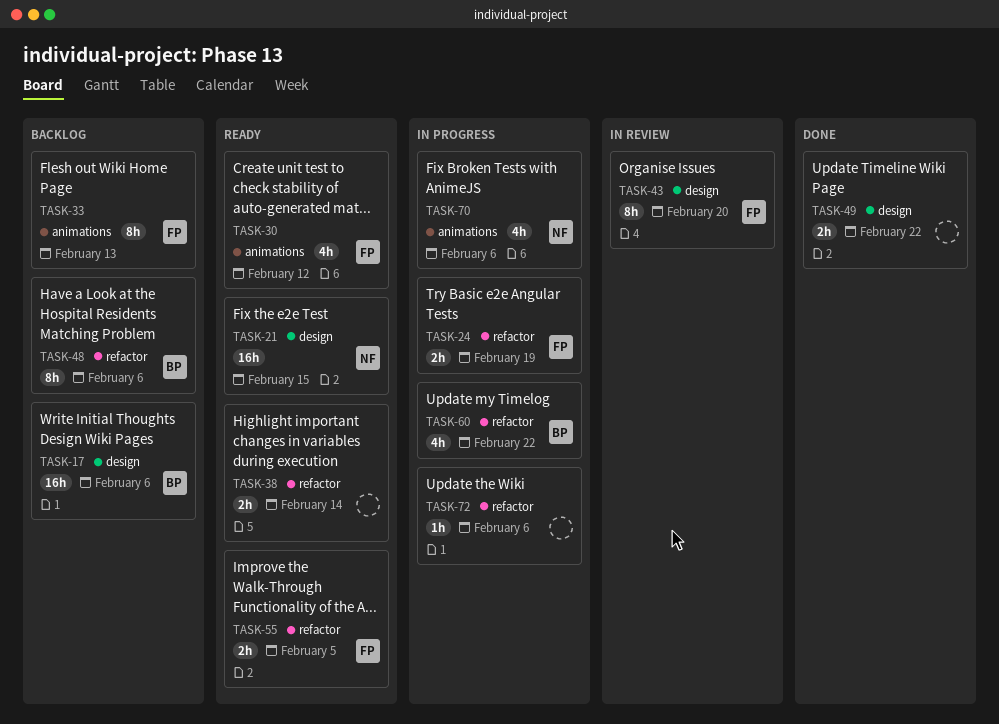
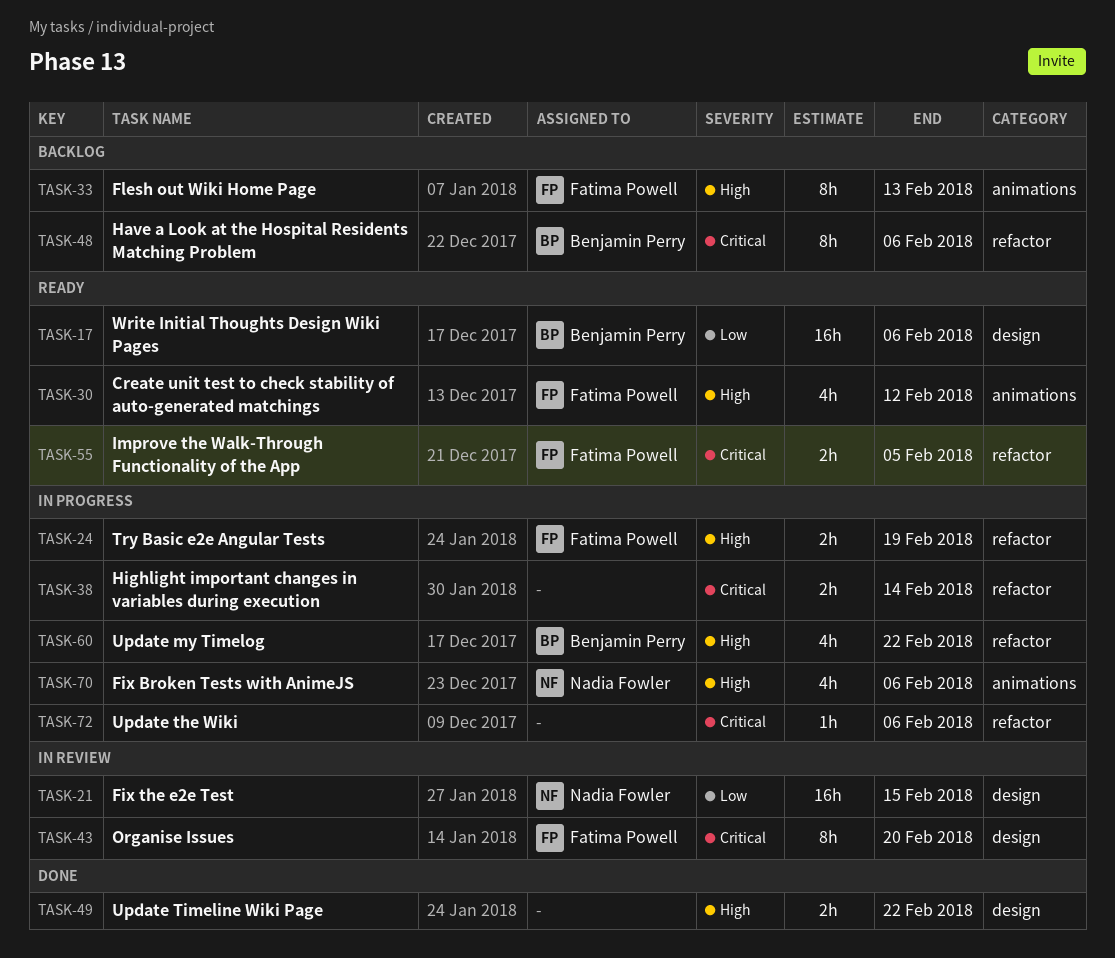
TASK-17, status: Backlog -> Ready
TASK-21, status: Ready -> In review
TASK-38, status: Ready -> In progress

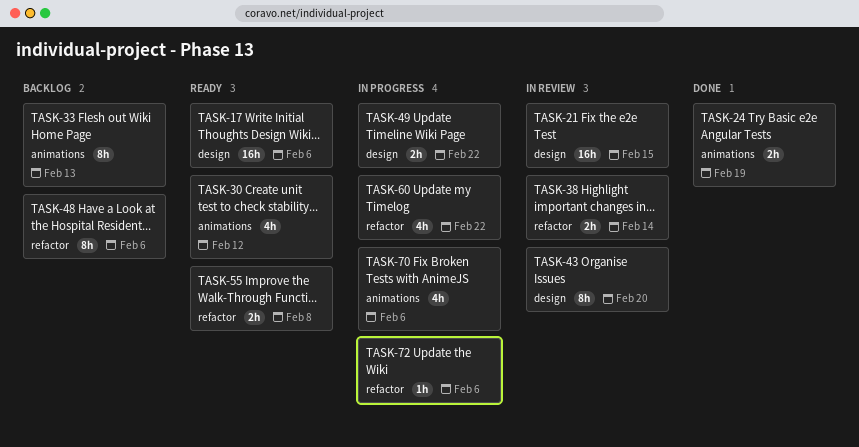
TASK-24, status: In progress -> Done
TASK-24, label: refactor -> animations
TASK-38, status: In progress -> In review
TASK-49, status: Done -> In progress
TASK-55, due: Feb 5 -> Feb 8

